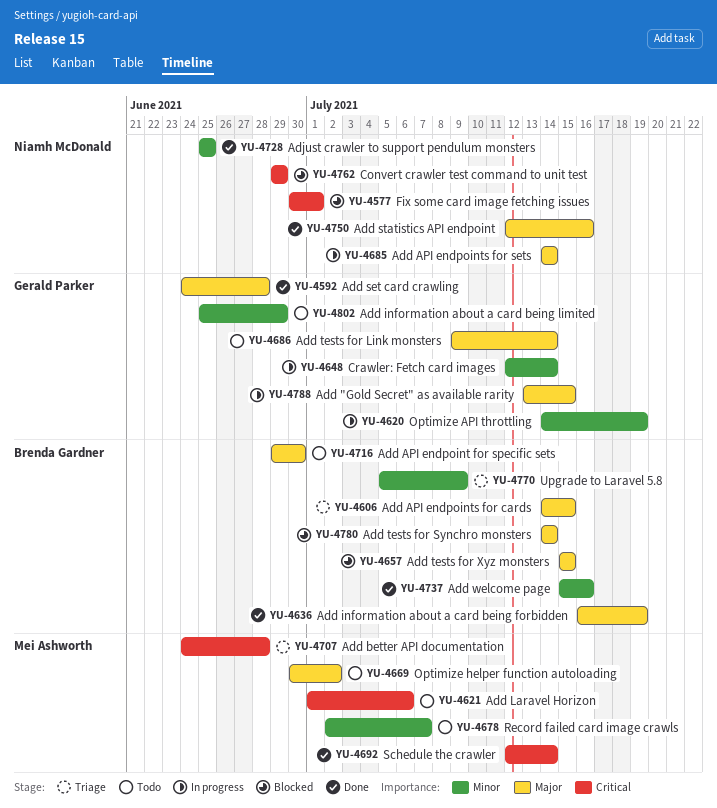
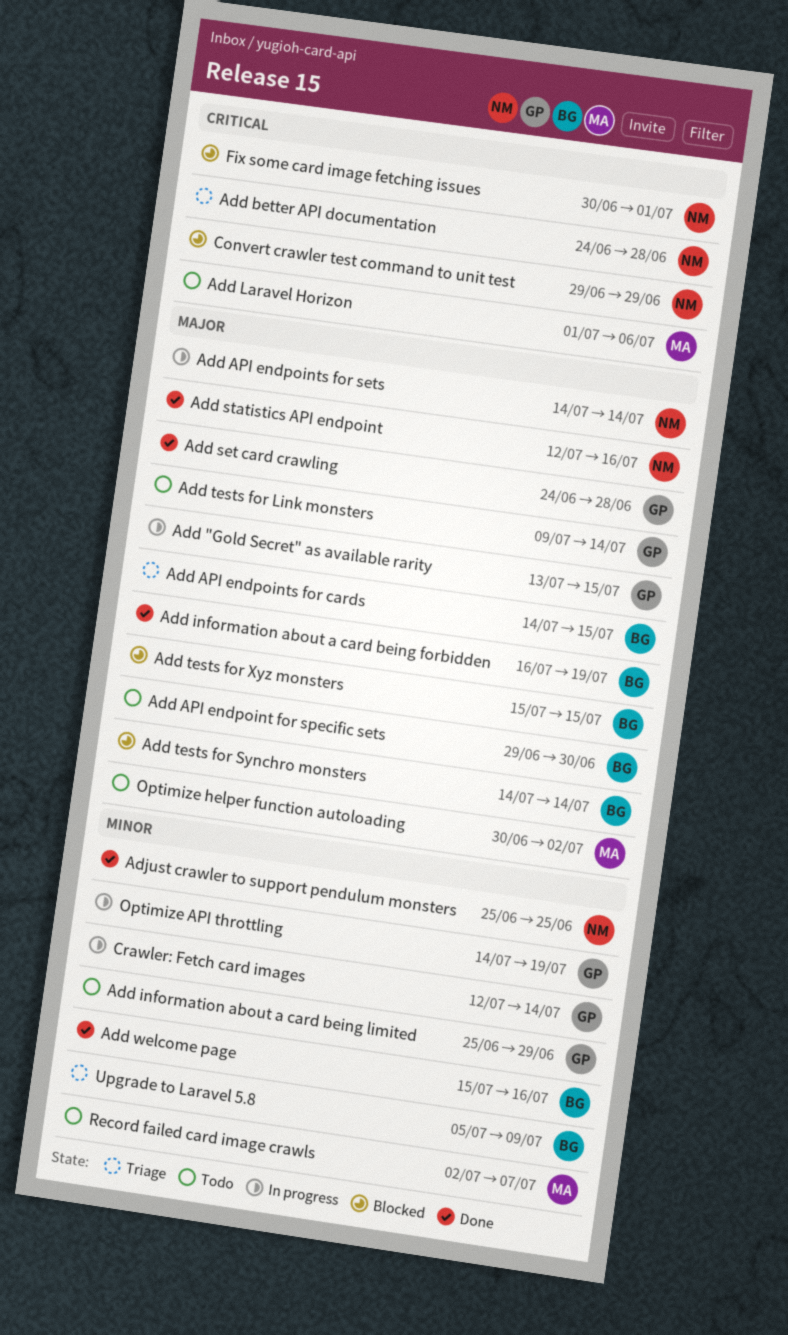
Add better API documentation, owner: Mei Ashworth -> Niamh McDonald
Schedule the crawler: present -> none

